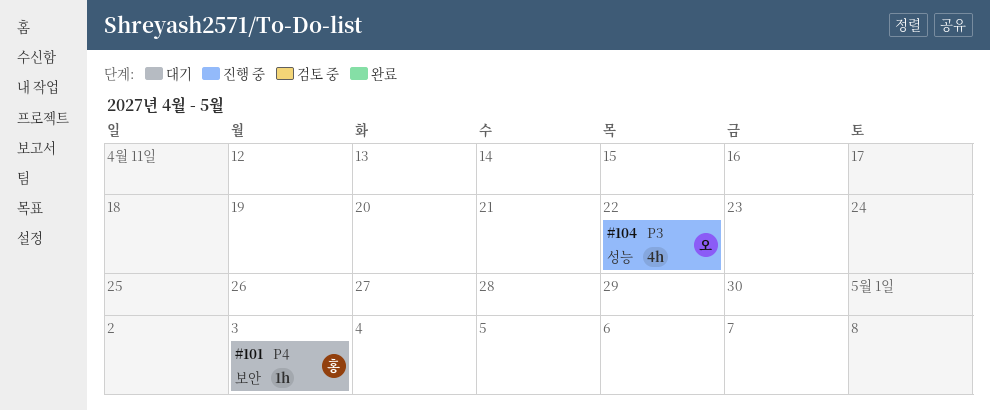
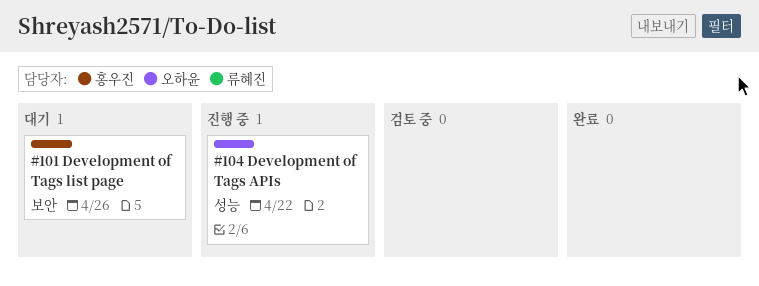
#101, due: May 3 -> Apr 26

